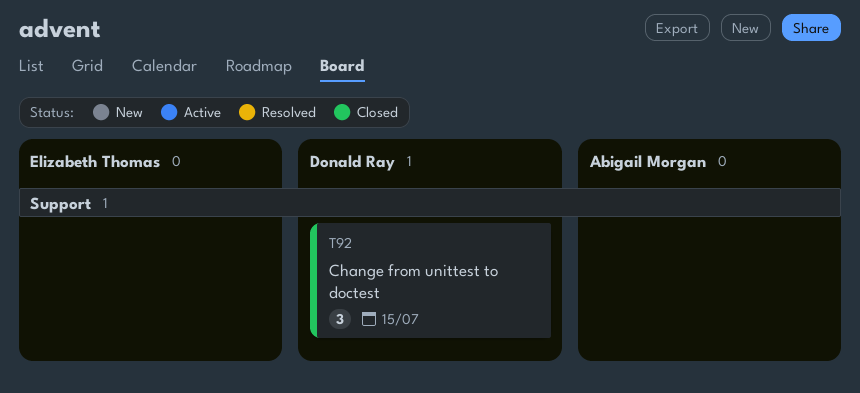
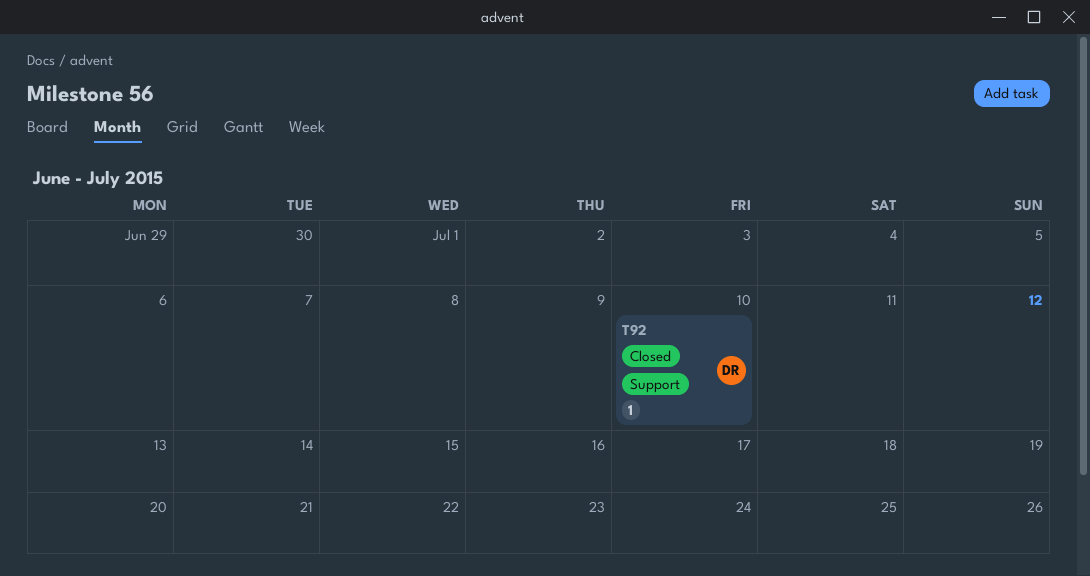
T92, estimate: 3 -> 1
T92, due: Jul 15 -> Jul 10

